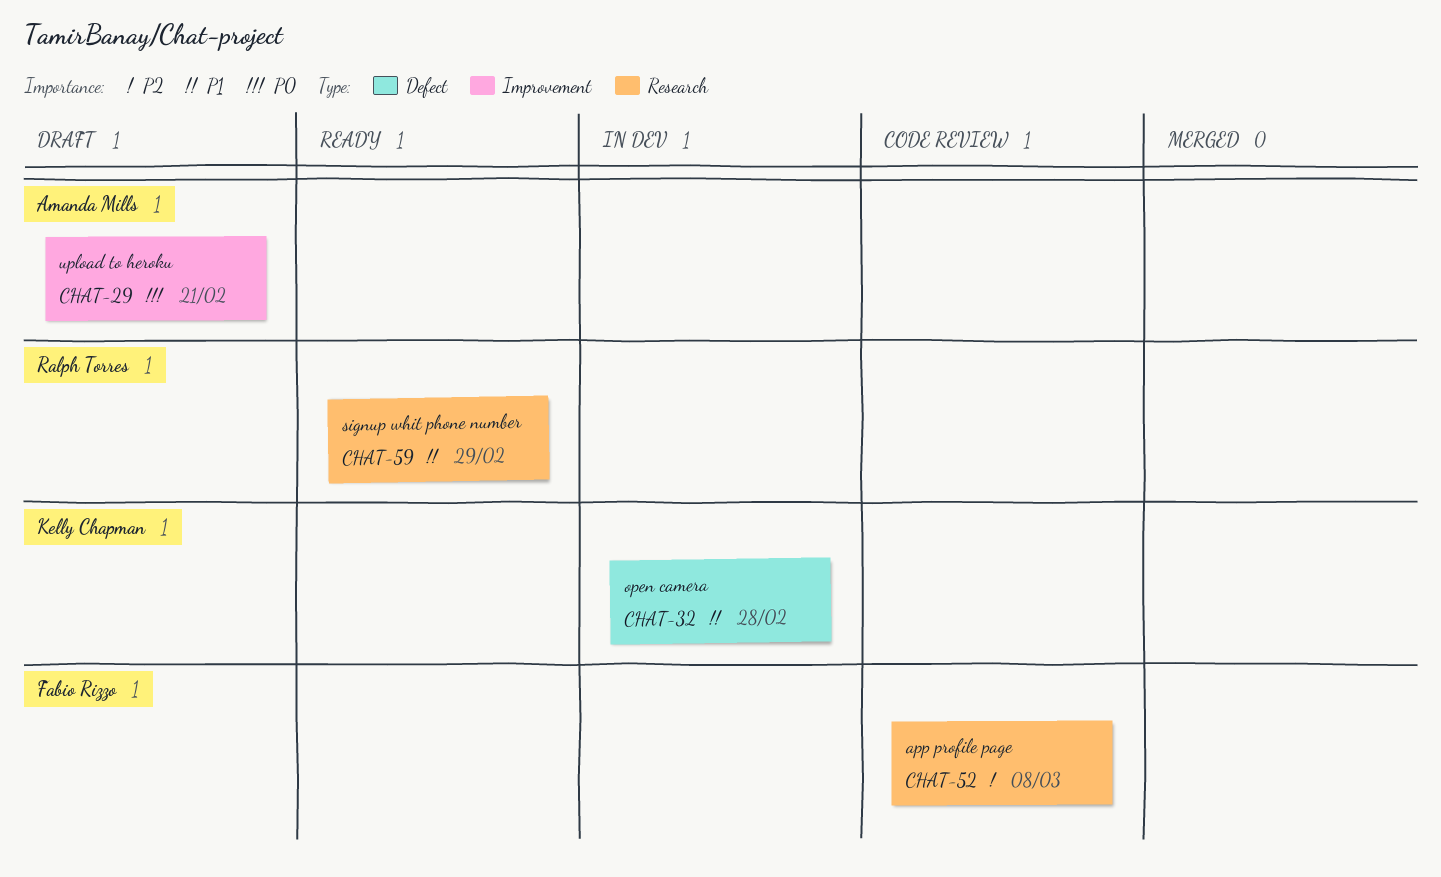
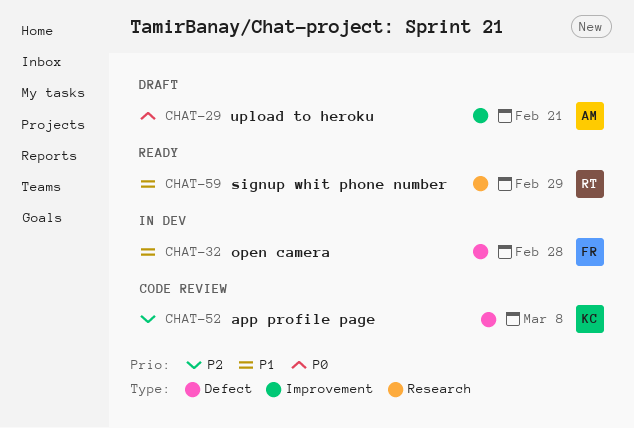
CHAT-32, owner: Kelly Chapman -> Fabio Rizzo
CHAT-52, owner: Fabio Rizzo -> Kelly Chapman
CHAT-52, label: Research -> Defect

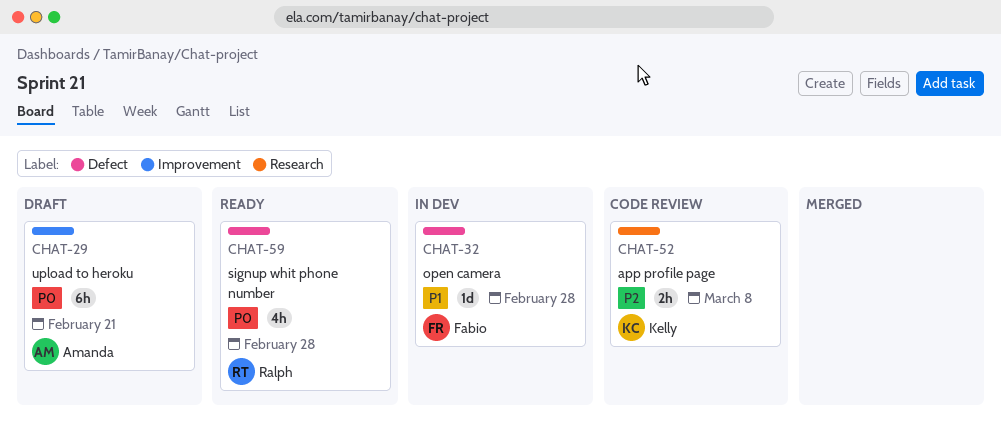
CHAT-52, label: Defect -> Research
CHAT-59, priority: P1 -> P0
CHAT-59, label: Research -> Defect
CHAT-59, due: Feb 29 -> Feb 28

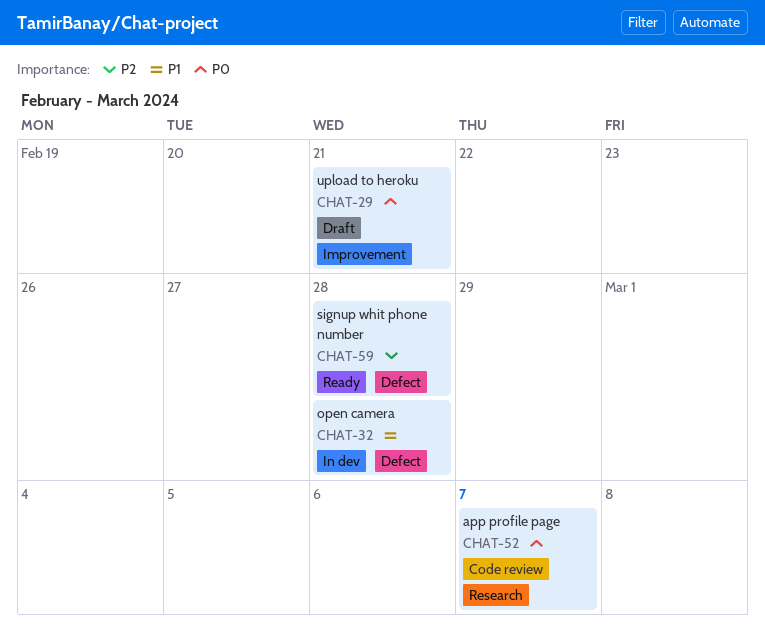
CHAT-52, priority: P2 -> P0
CHAT-52, due: Mar 8 -> Mar 7
CHAT-59, priority: P0 -> P2

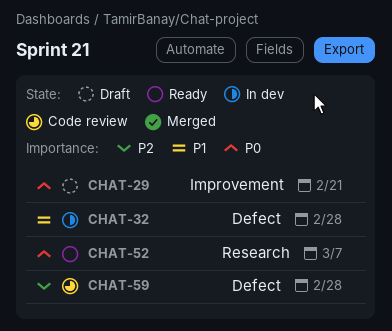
CHAT-52, status: Code review -> Ready
CHAT-59, status: Ready -> Code review

